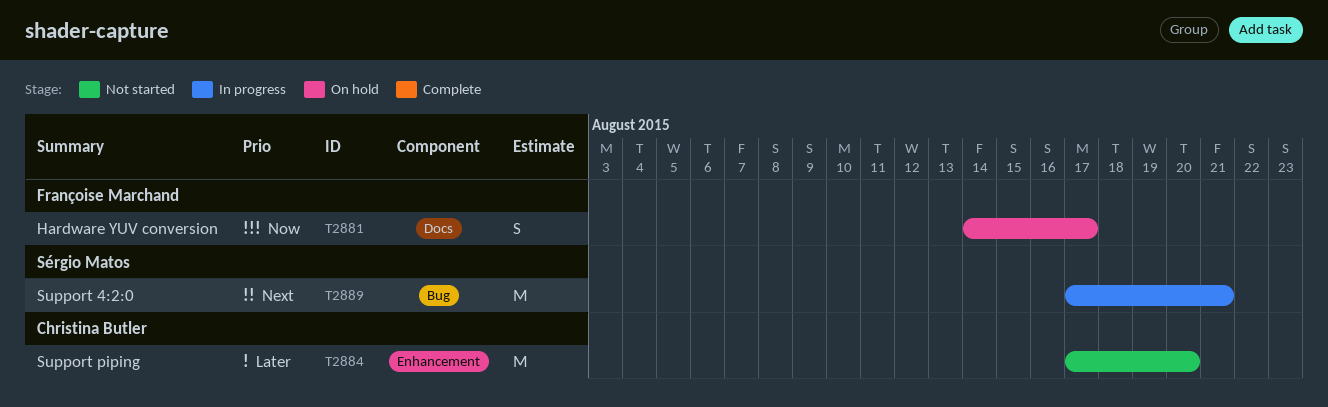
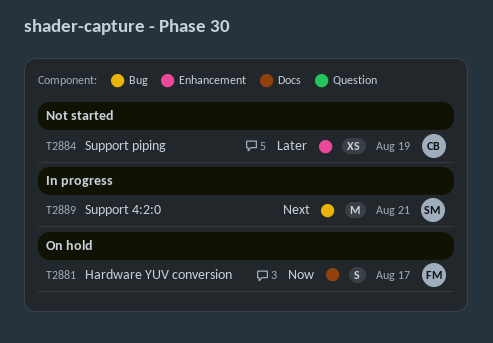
T2884, estimate: M -> XS
T2884, due: Aug 20 -> Aug 19

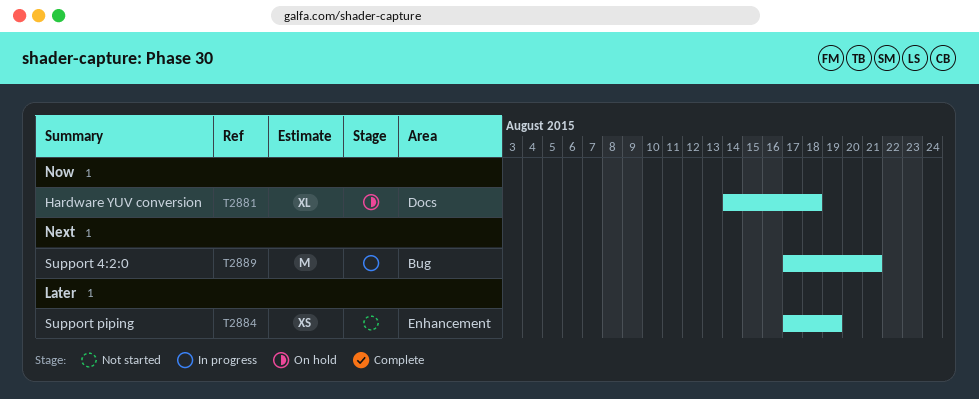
T2881, estimate: S -> XL
T2881, due: Aug 17 -> Aug 18

